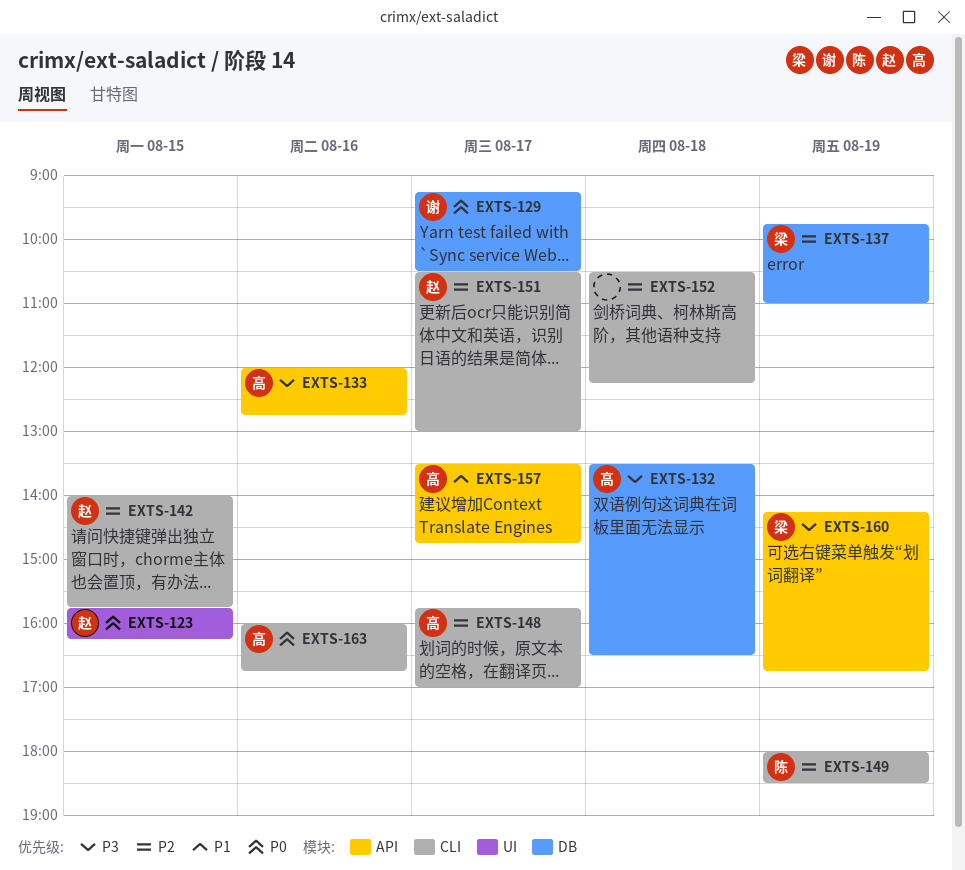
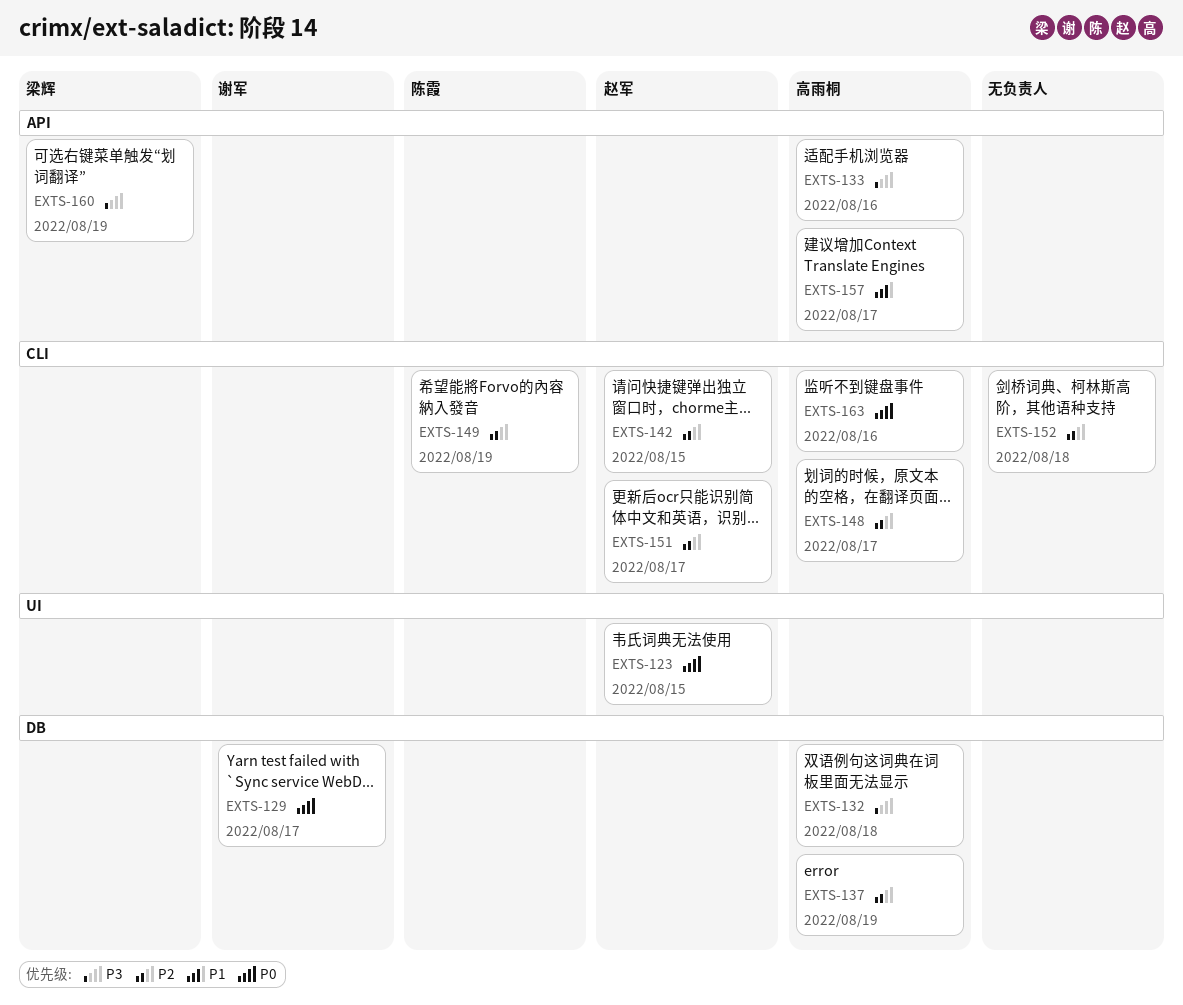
EXTS-137, owner: 梁辉 -> 高雨桐

